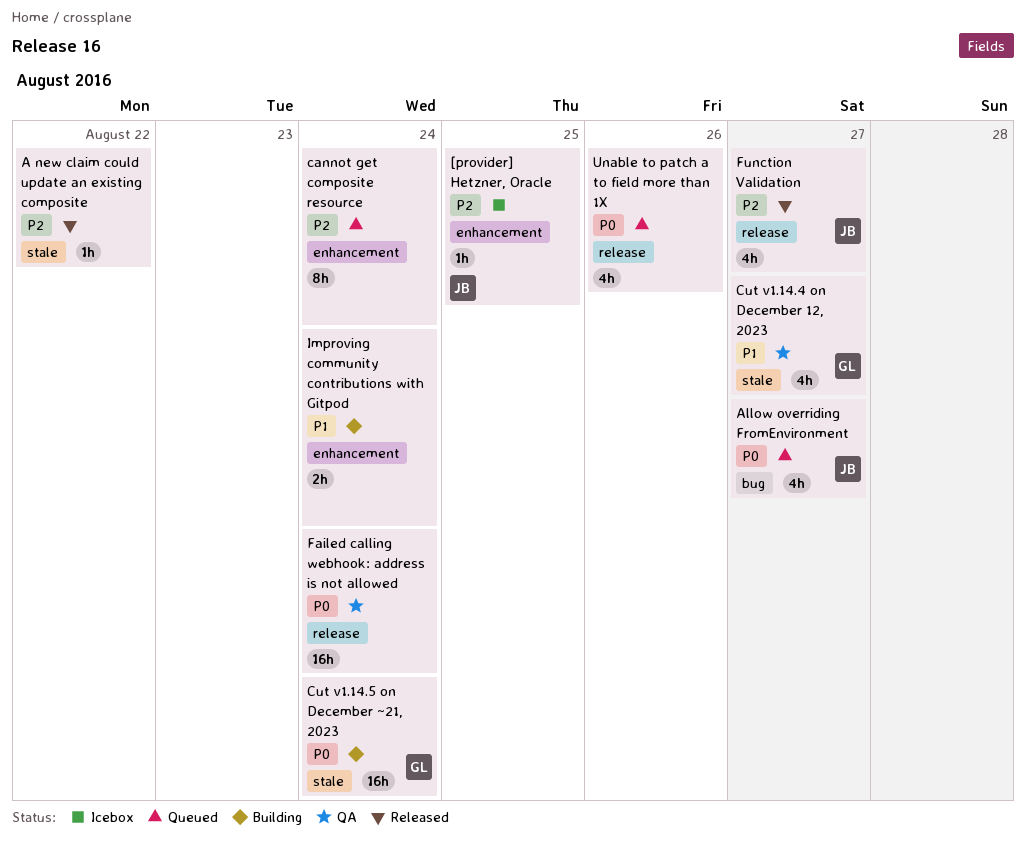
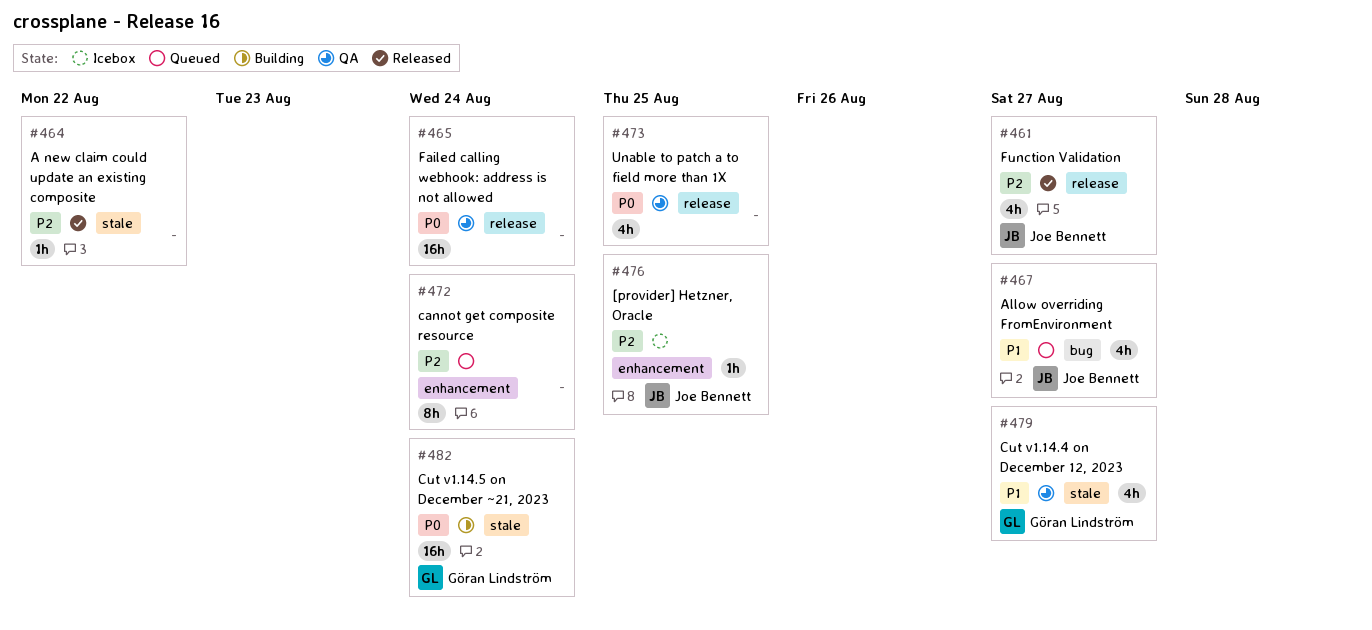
Allow overriding FromEnvironment, priority: P0 -> P1
Improving community contributions with Gitpod: present -> none
Unable to patch a to field more than 1X, status: Queued -> QA
Unable to patch a to field more than 1X, due: Aug 26 -> Aug 25

